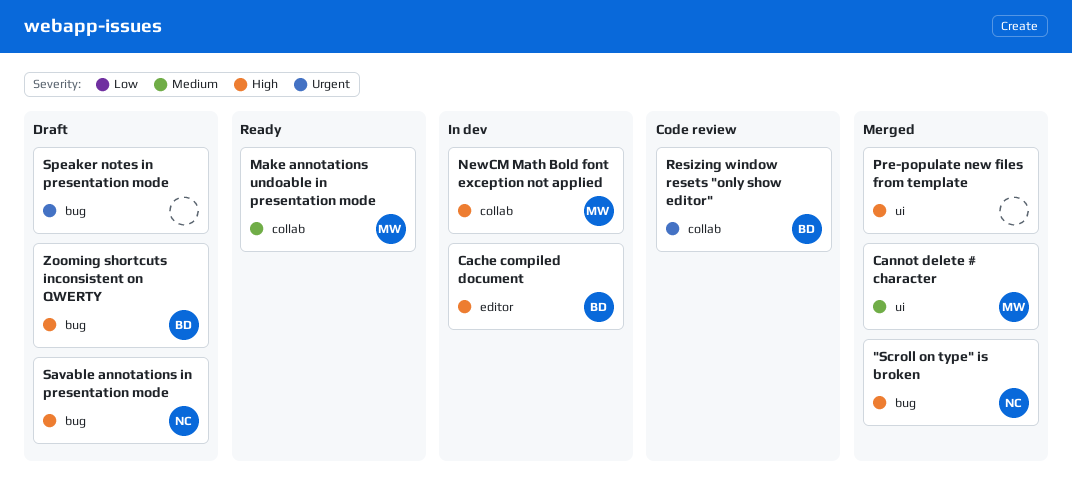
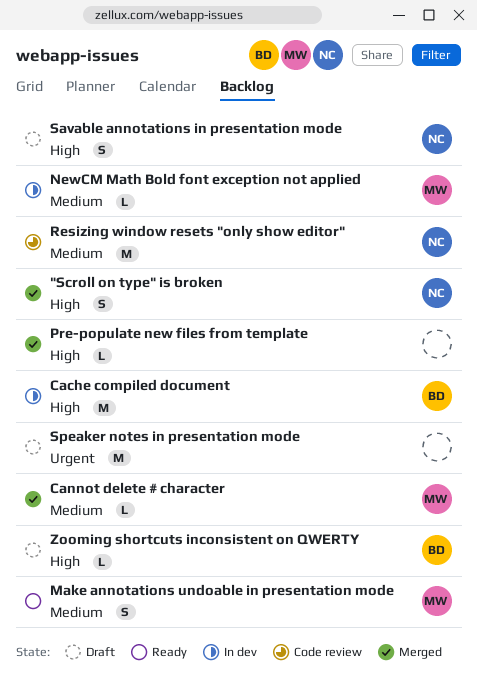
NewCM Math Bold font exception not applied, priority: High -> Medium
Resizing window resets "only show editor", owner: BD -> NC
Resizing window resets "only show editor", priority: Urgent -> Medium

